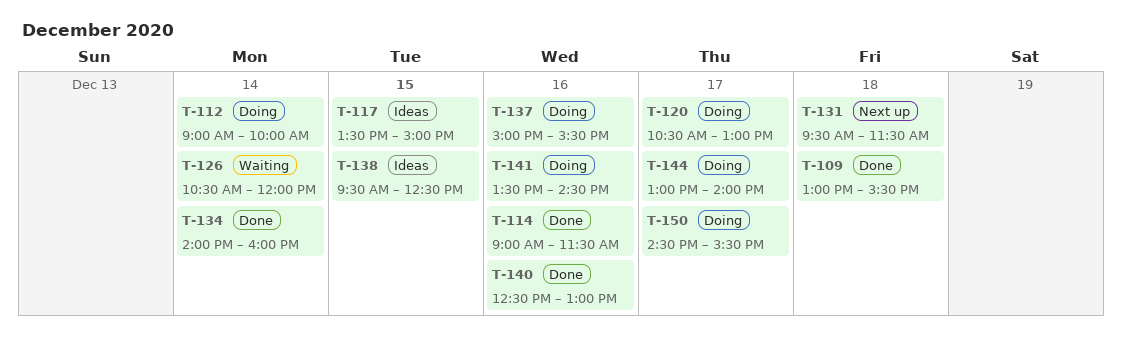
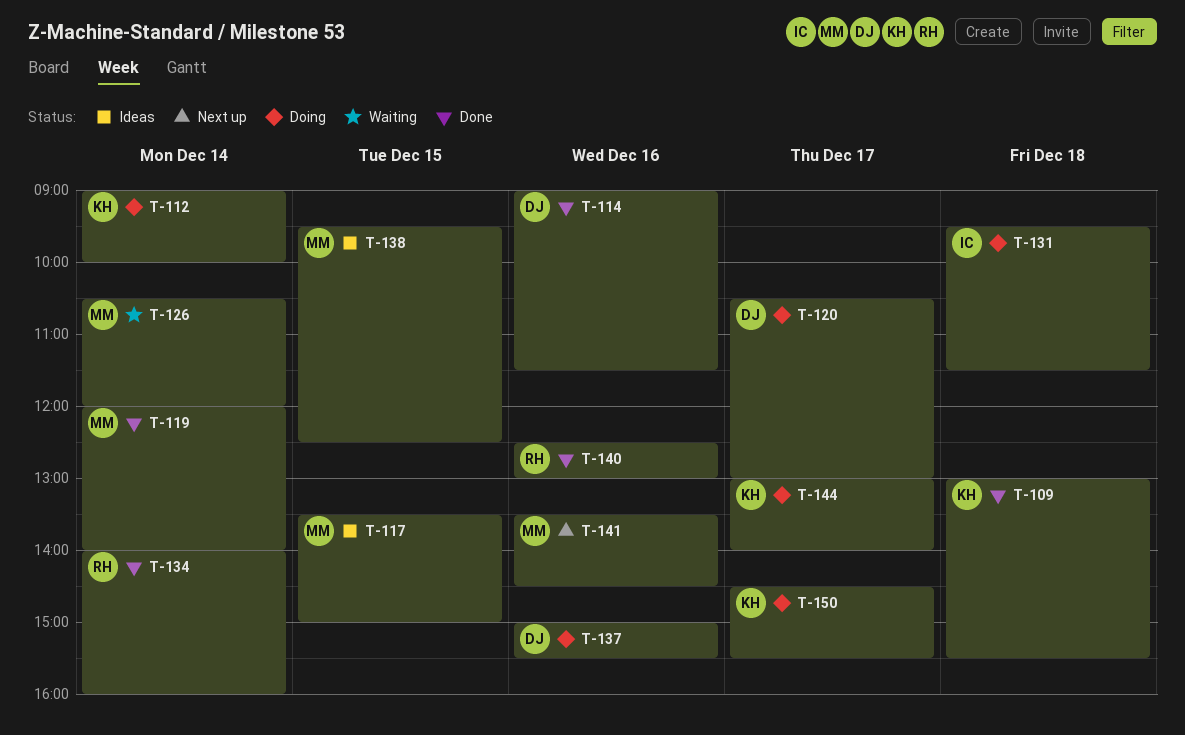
T-119: none -> present
T-131, status: Next up -> Doing
T-141, status: Doing -> Next up

